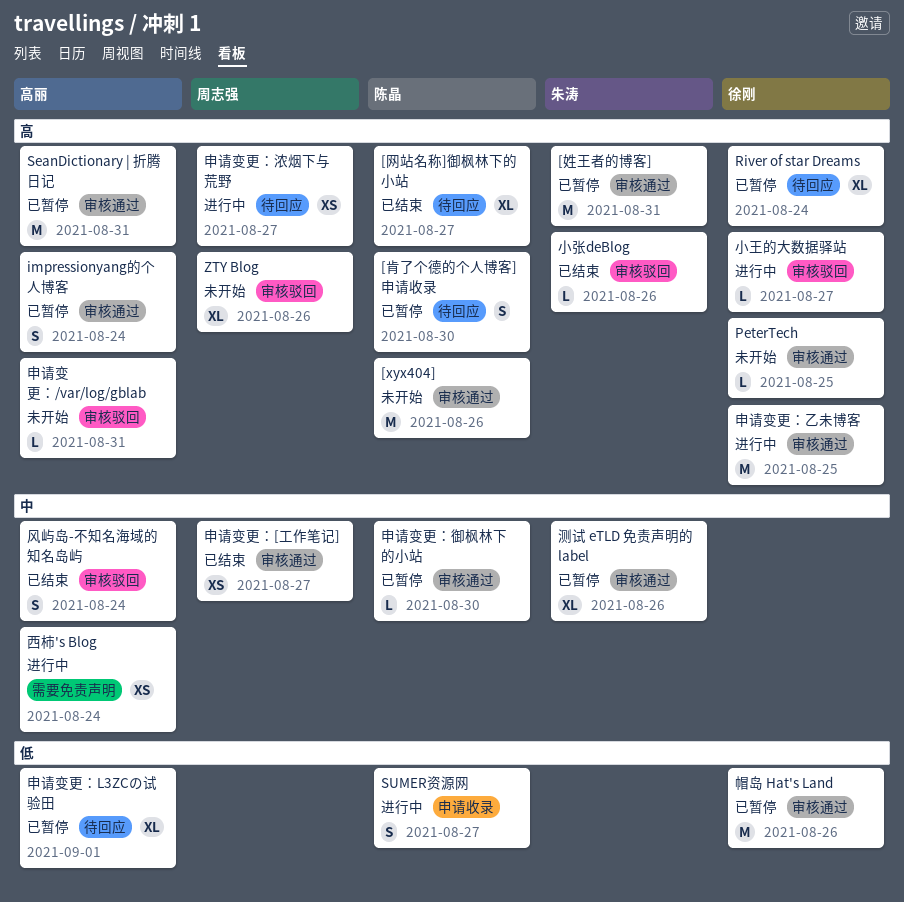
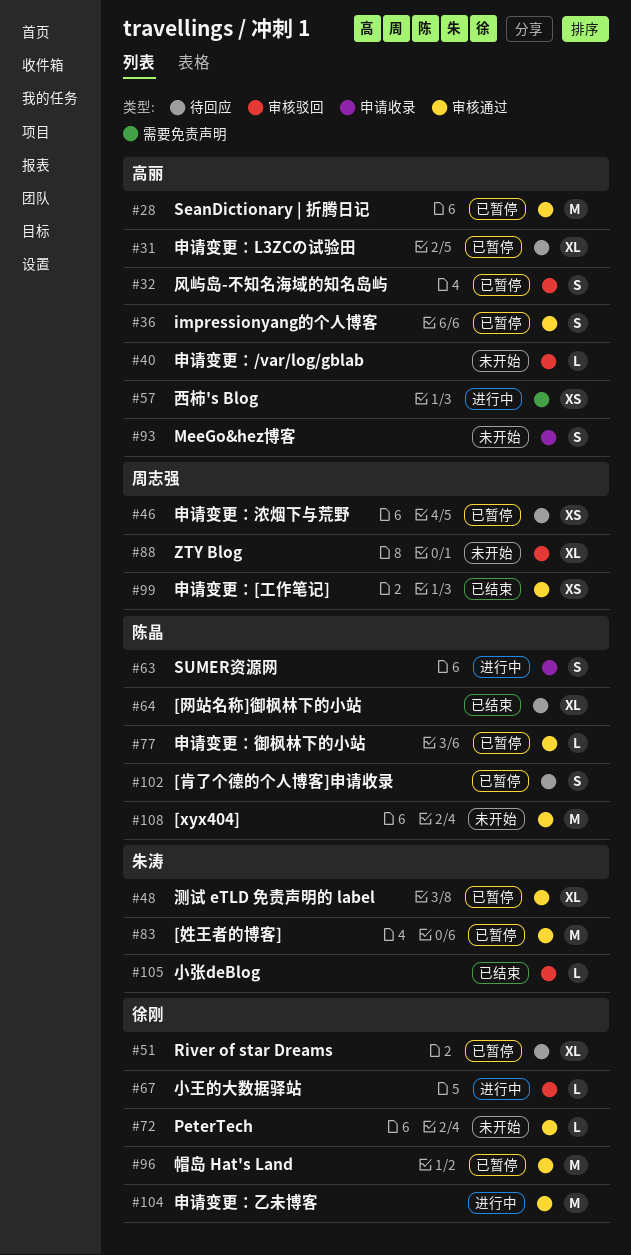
MeeGo&hez博客: none -> present
申请变更：浓烟下与荒野, status: 进行中 -> 已暂停
风屿岛-不知名海域的知名岛屿, status: 已结束 -> 已暂停

